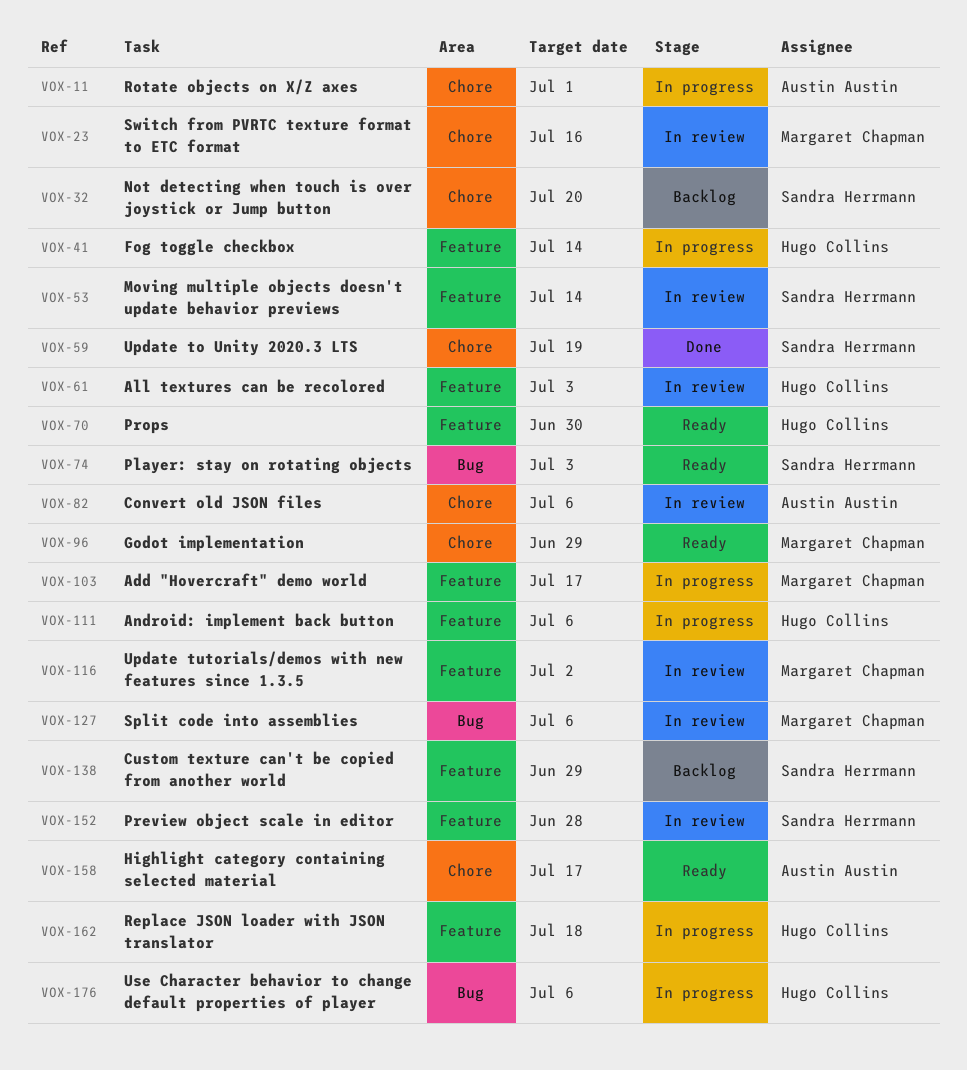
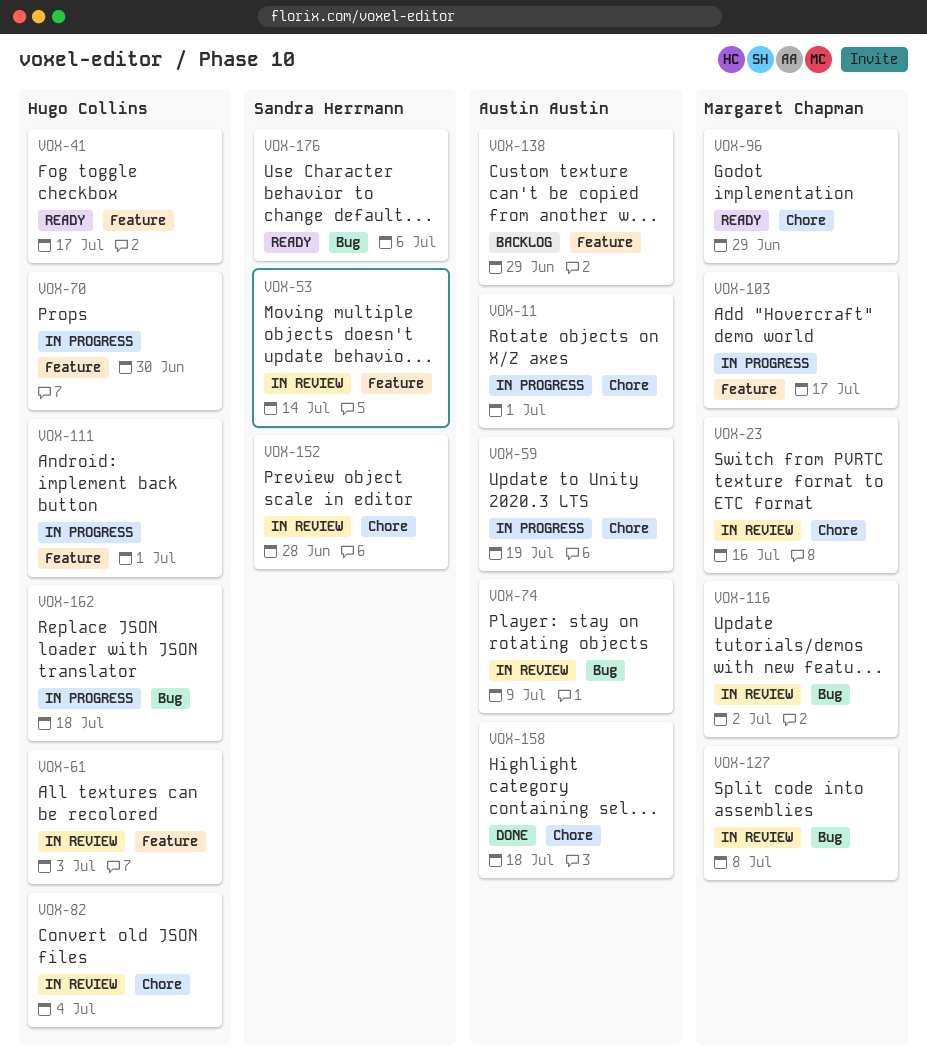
VOX-32: present -> none
VOX-41, status: In progress -> Ready
VOX-41, due: Jul 14 -> Jul 17
VOX-59, status: Done -> In progress
VOX-59, owner: Sandra Herrmann -> Austin Austin
VOX-70, status: Ready -> In progress
VOX-74, status: Ready -> In review
VOX-74, owner: Sandra Herrmann -> Austin Austin
VOX-74, due: Jul 3 -> Jul 9
VOX-82, owner: Austin Austin -> Hugo Collins
VOX-82, due: Jul 6 -> Jul 4
VOX-111, due: Jul 6 -> Jul 1
VOX-116, label: Feature -> Bug
VOX-127, due: Jul 6 -> Jul 8
VOX-138, owner: Sandra Herrmann -> Austin Austin
VOX-152, label: Feature -> Chore
VOX-158, status: Ready -> Done
VOX-158, due: Jul 17 -> Jul 18
VOX-162, label: Feature -> Bug
VOX-176, status: In progress -> Ready
VOX-176, owner: Hugo Collins -> Sandra Herrmann

